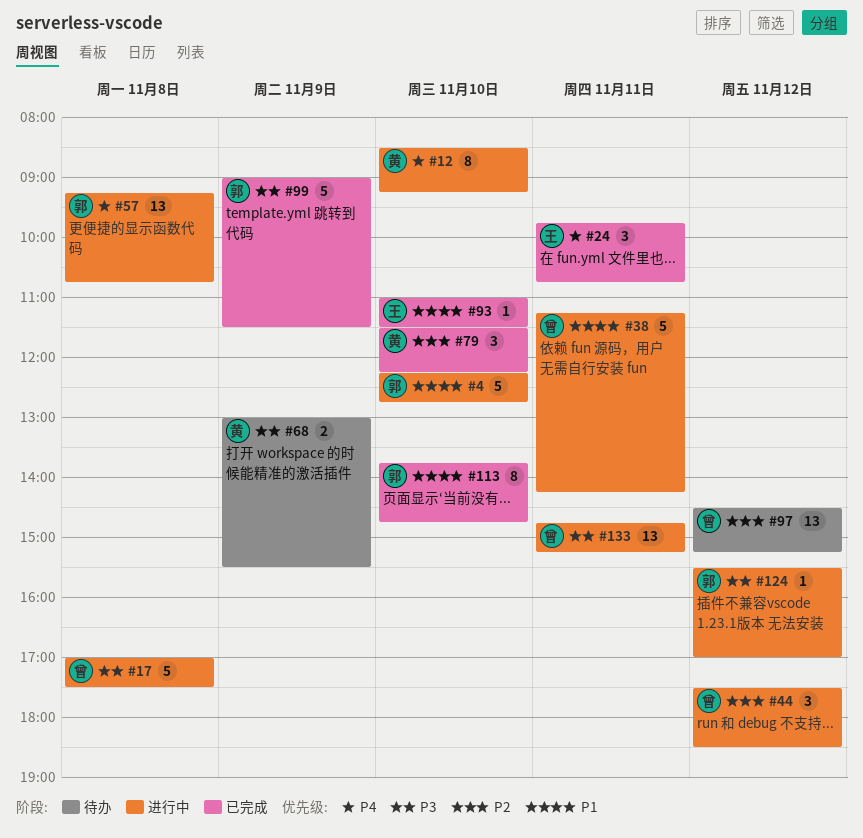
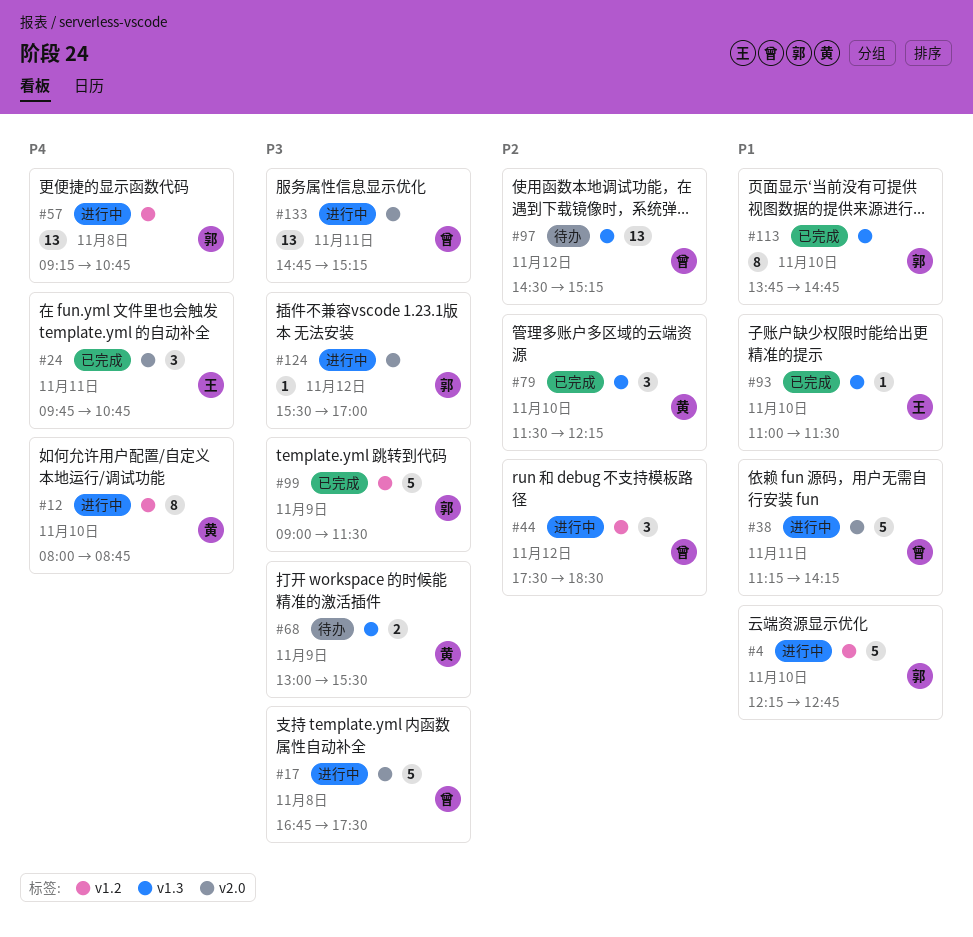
#12, begins: 08:30 -> 08:00
#12, ends: 09:15 -> 08:45
#17, begins: 17:00 -> 16:45

